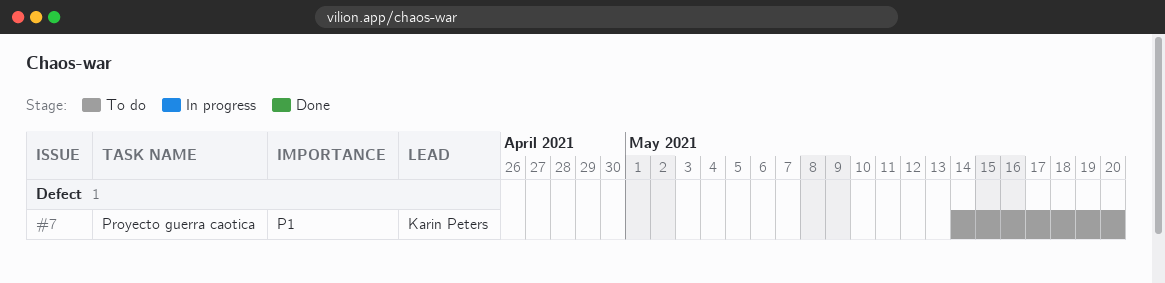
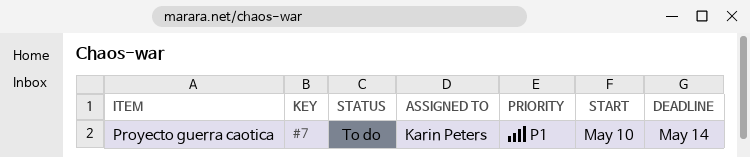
#7, start: May 14 -> May 10
#7, due: May 20 -> May 14

